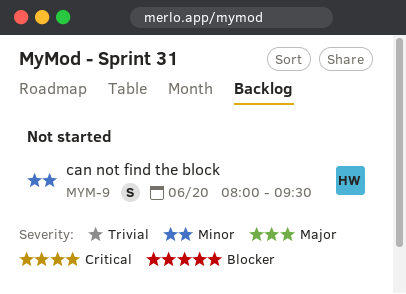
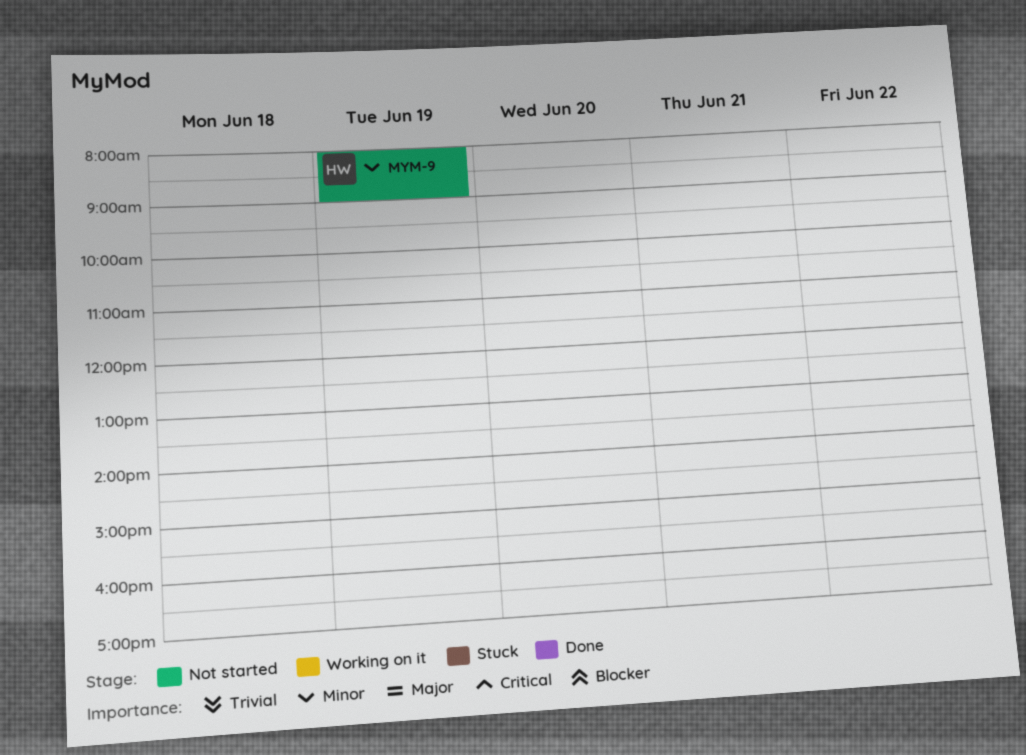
MYM-9, day: Jun 20 -> Jun 19
MYM-9, ends: 09:30 -> 09:00

